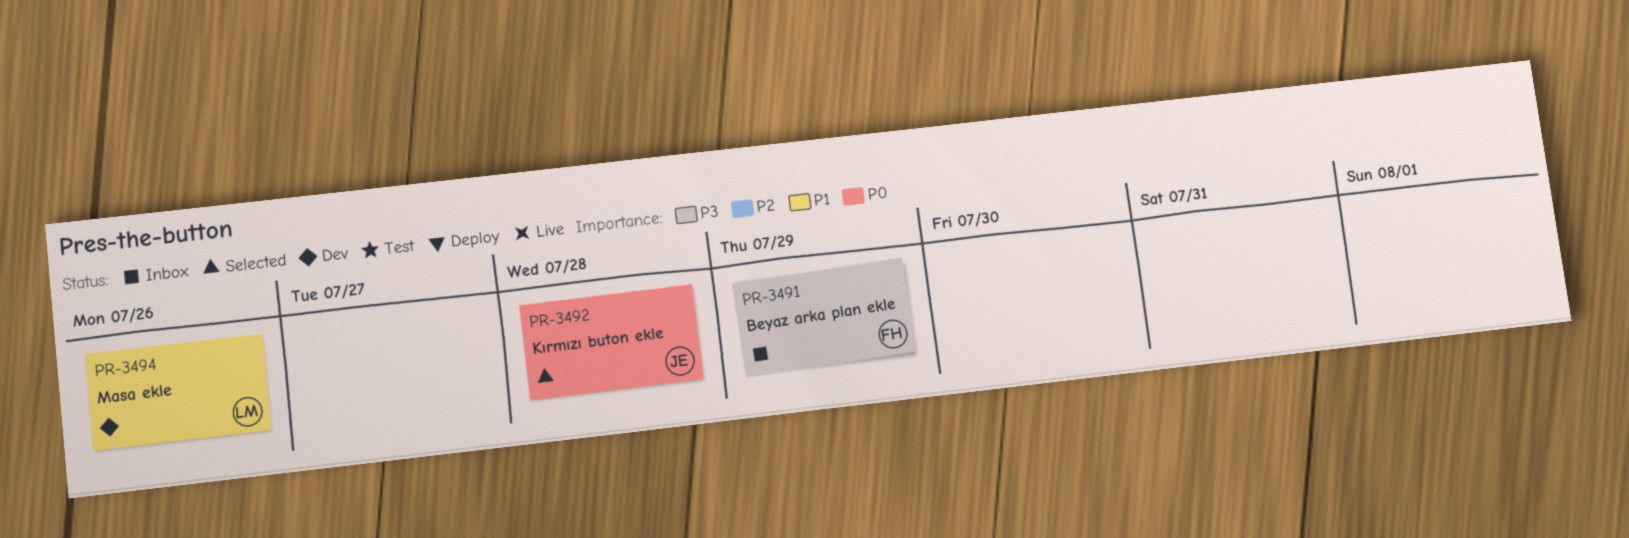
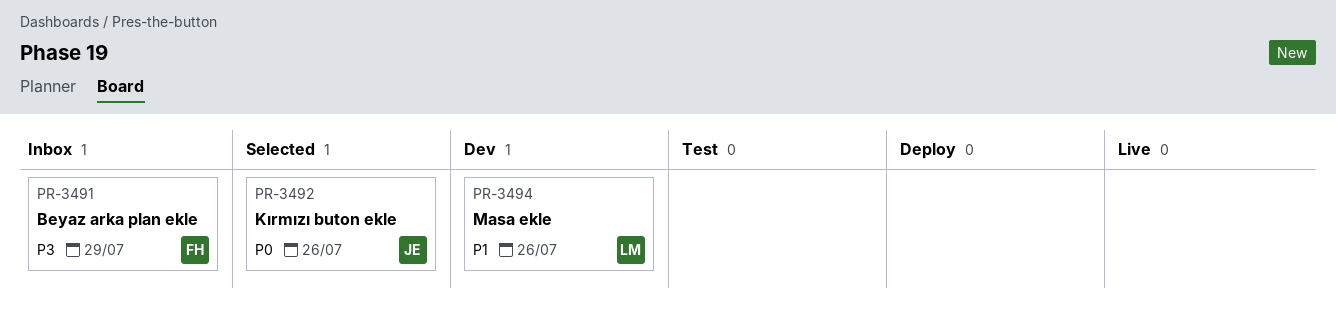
PR-3492, due: Jul 28 -> Jul 26

